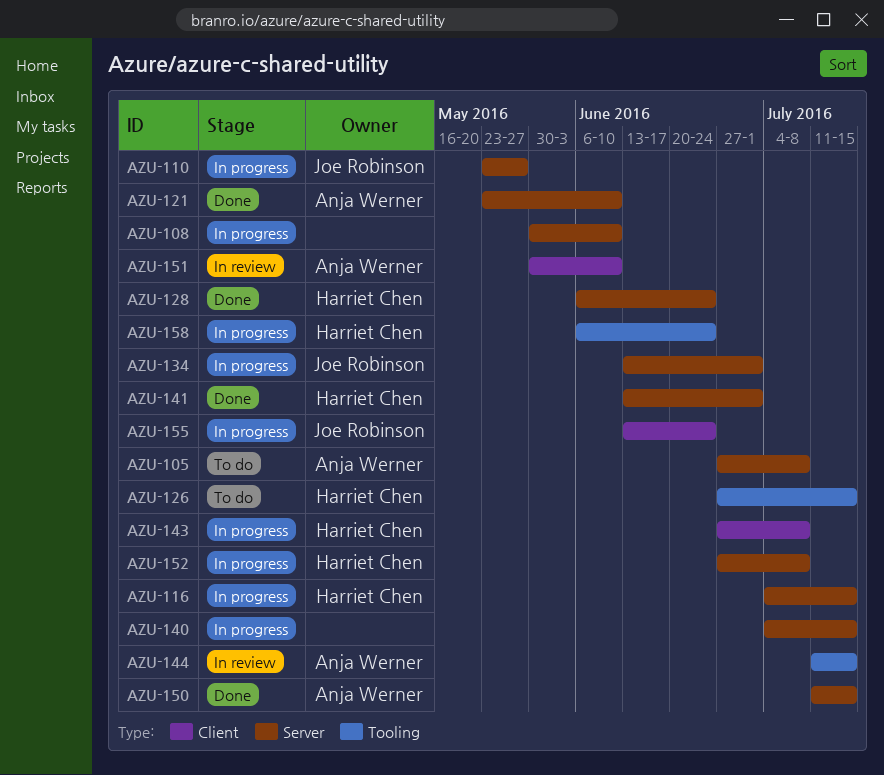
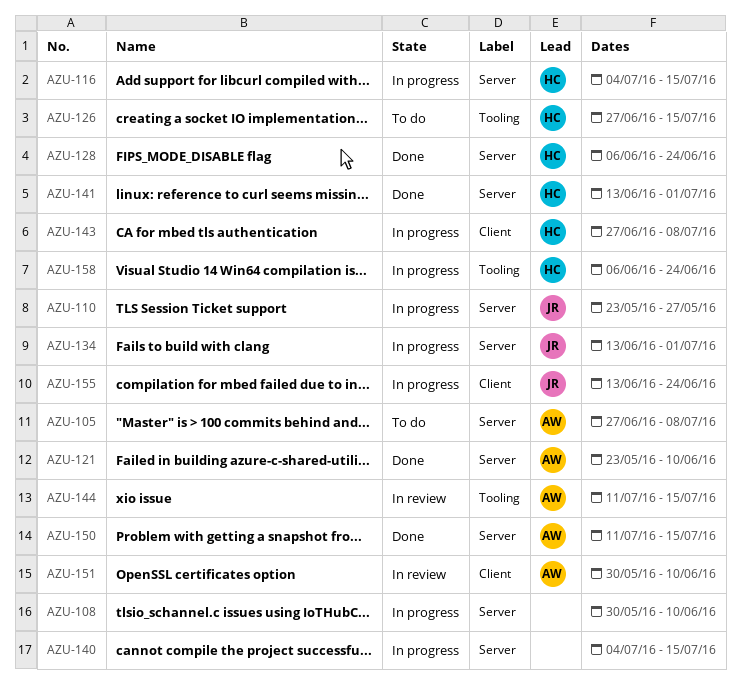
AZU-152: present -> none

